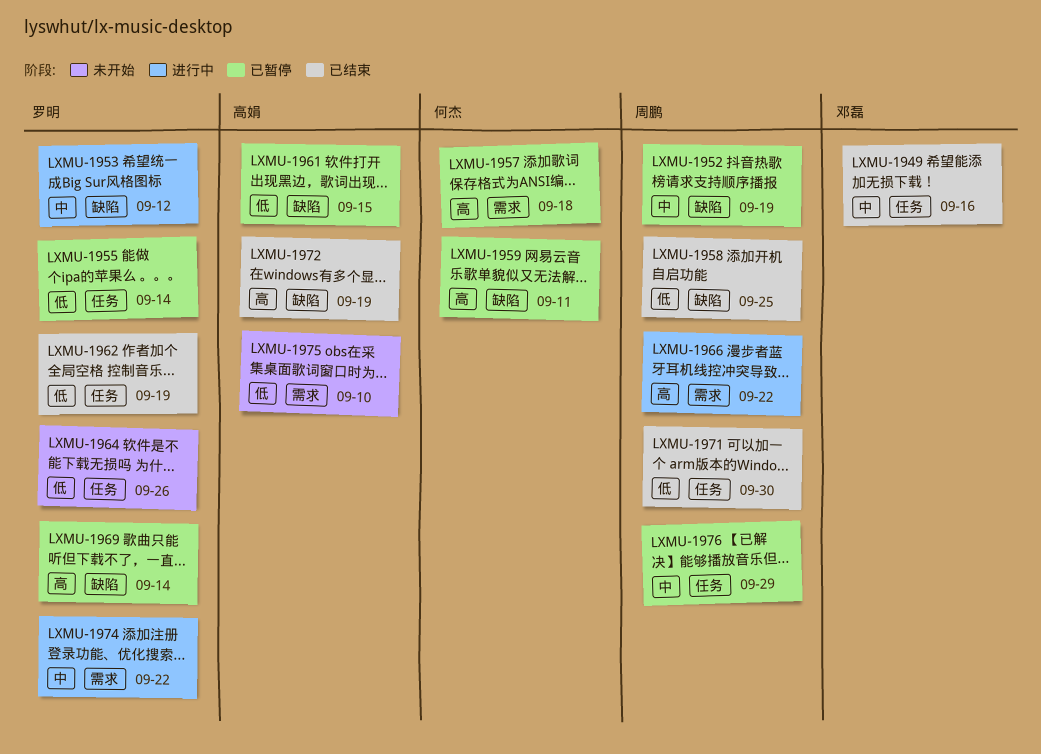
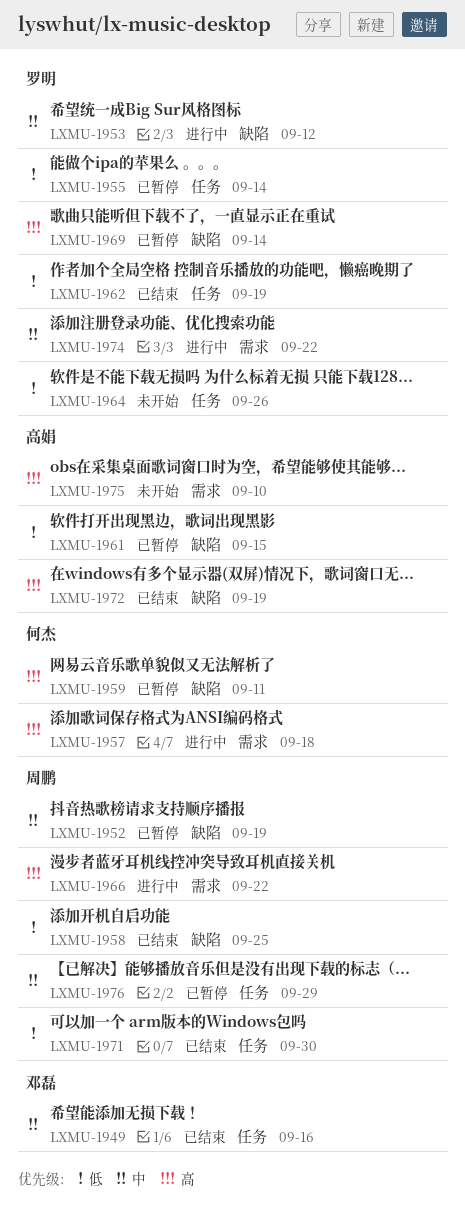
LXMU-1957, status: 已暂停 -> 进行中
LXMU-1975, priority: 低 -> 高

